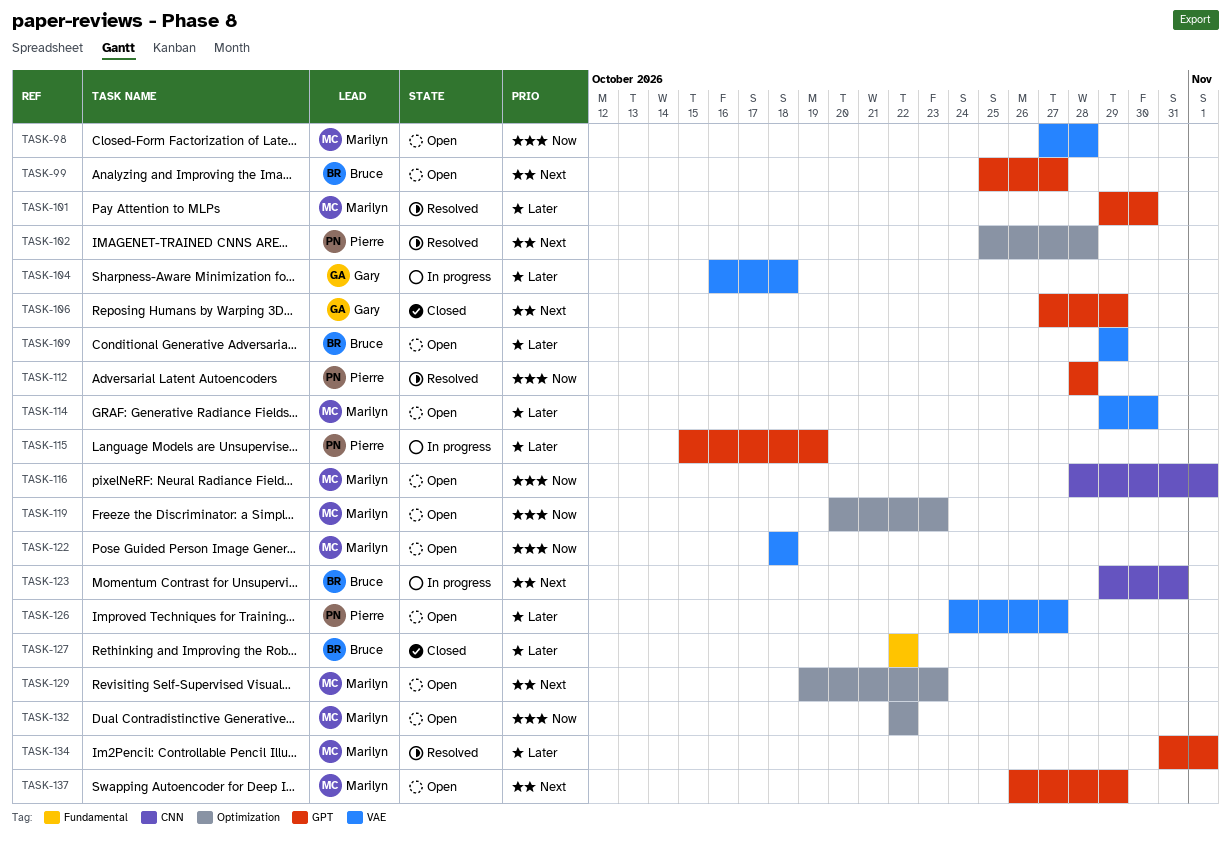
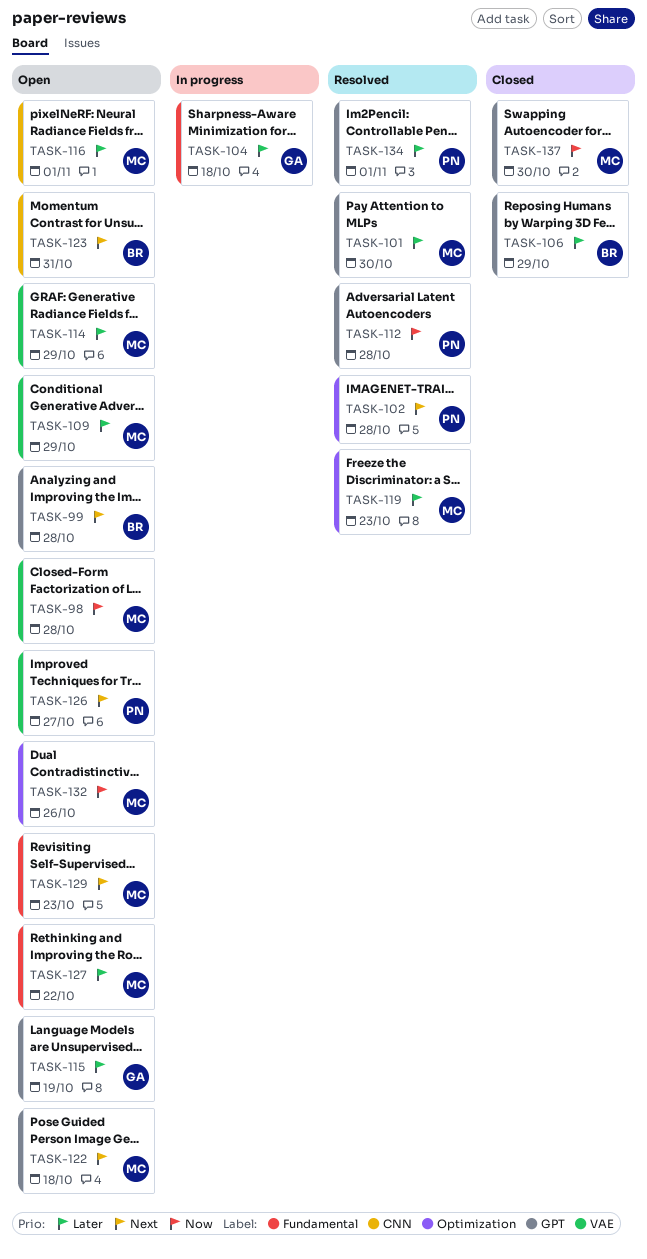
TASK-99, due: Oct 27 -> Oct 28
TASK-104, label: VAE -> Fundamental
TASK-106, owner: Gary -> Bruce
TASK-106, priority: Next -> Later
TASK-109, owner: Bruce -> Marilyn
TASK-114, due: Oct 30 -> Oct 29
TASK-115, status: In progress -> Open
TASK-115, owner: Pierre -> Gary
TASK-116, priority: Now -> Later
TASK-119, status: Open -> Resolved
TASK-119, priority: Now -> Later
TASK-122, priority: Now -> Next
TASK-122, label: VAE -> GPT
TASK-123, status: In progress -> Open
TASK-126, priority: Later -> Next
TASK-127, status: Closed -> Open
TASK-127, owner: Bruce -> Marilyn
TASK-129, label: Optimization -> Fundamental
TASK-132, due: Oct 22 -> Oct 26
TASK-134, owner: Marilyn -> Pierre
TASK-137, status: Open -> Closed
TASK-137, priority: Next -> Now
TASK-137, due: Oct 29 -> Oct 30

